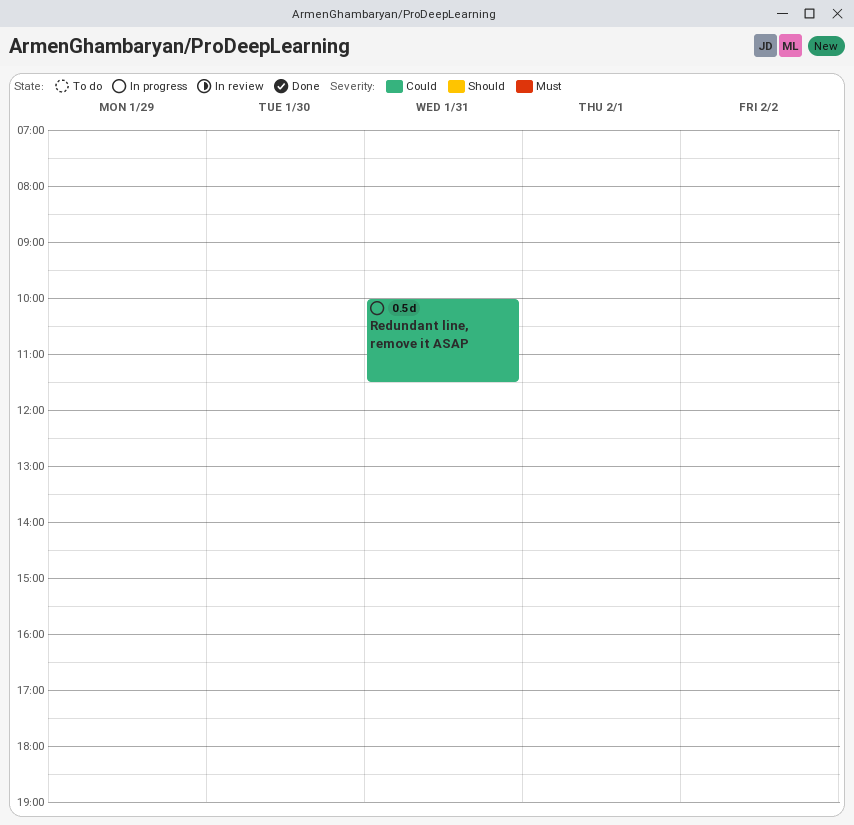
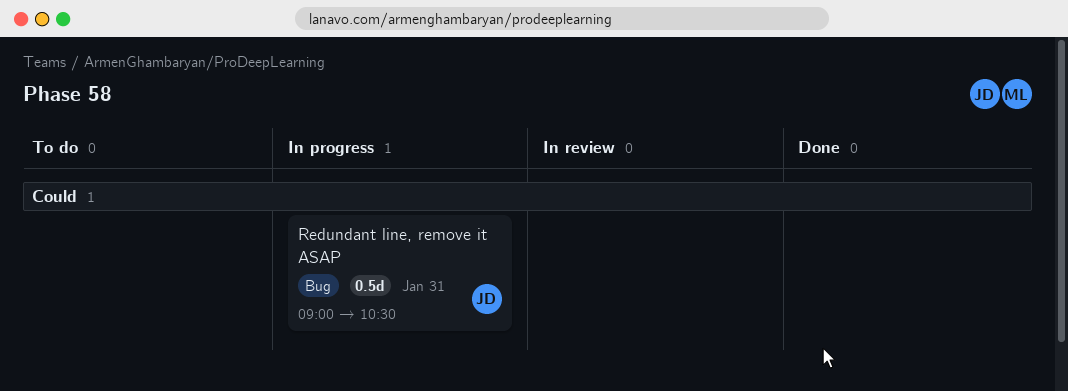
Redundant line, remove it ASAP, begins: 10:00 -> 09:00
Redundant line, remove it ASAP, ends: 11:30 -> 10:30

